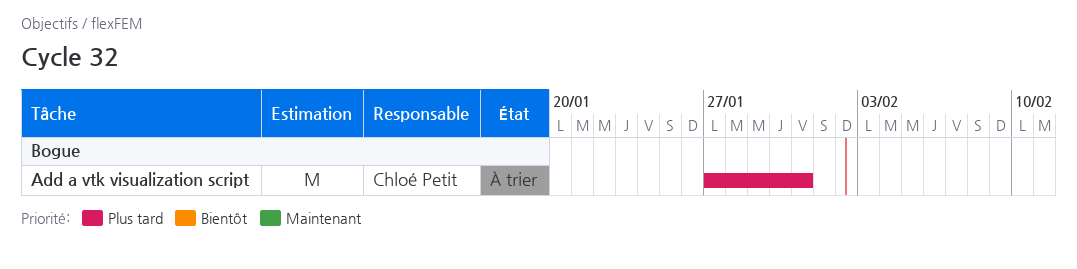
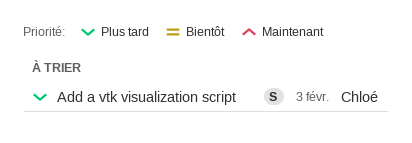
Add a vtk visualization script, estimate: M -> S
Add a vtk visualization script, due: Jan 31 -> Feb 3

